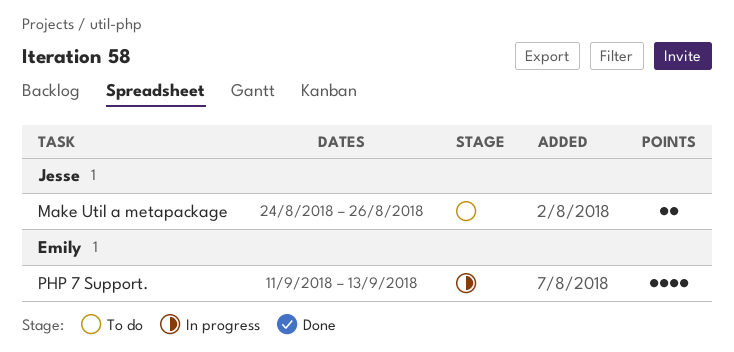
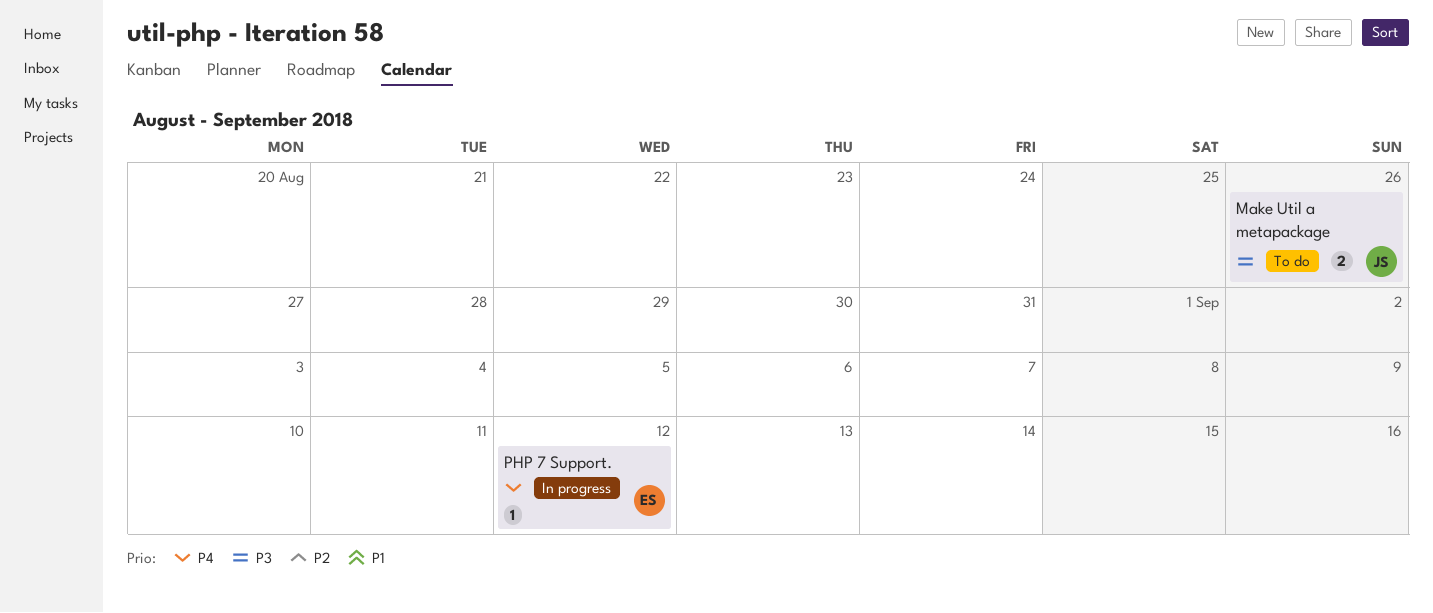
PHP 7 Support., estimate: 4 -> 1
PHP 7 Support., due: Sep 13 -> Sep 12

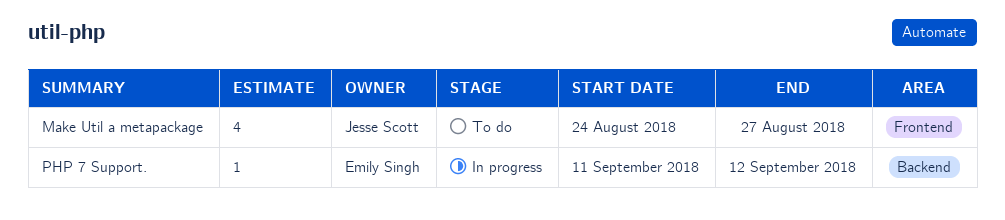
Make Util a metapackage, estimate: 2 -> 4
Make Util a metapackage, due: Aug 26 -> Aug 27

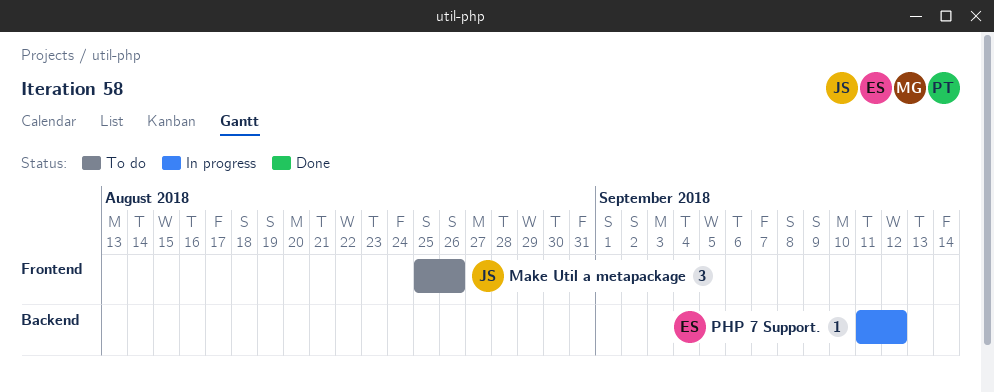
Make Util a metapackage, estimate: 4 -> 3
Make Util a metapackage, start: Aug 24 -> Aug 25
Make Util a metapackage, due: Aug 27 -> Aug 26

